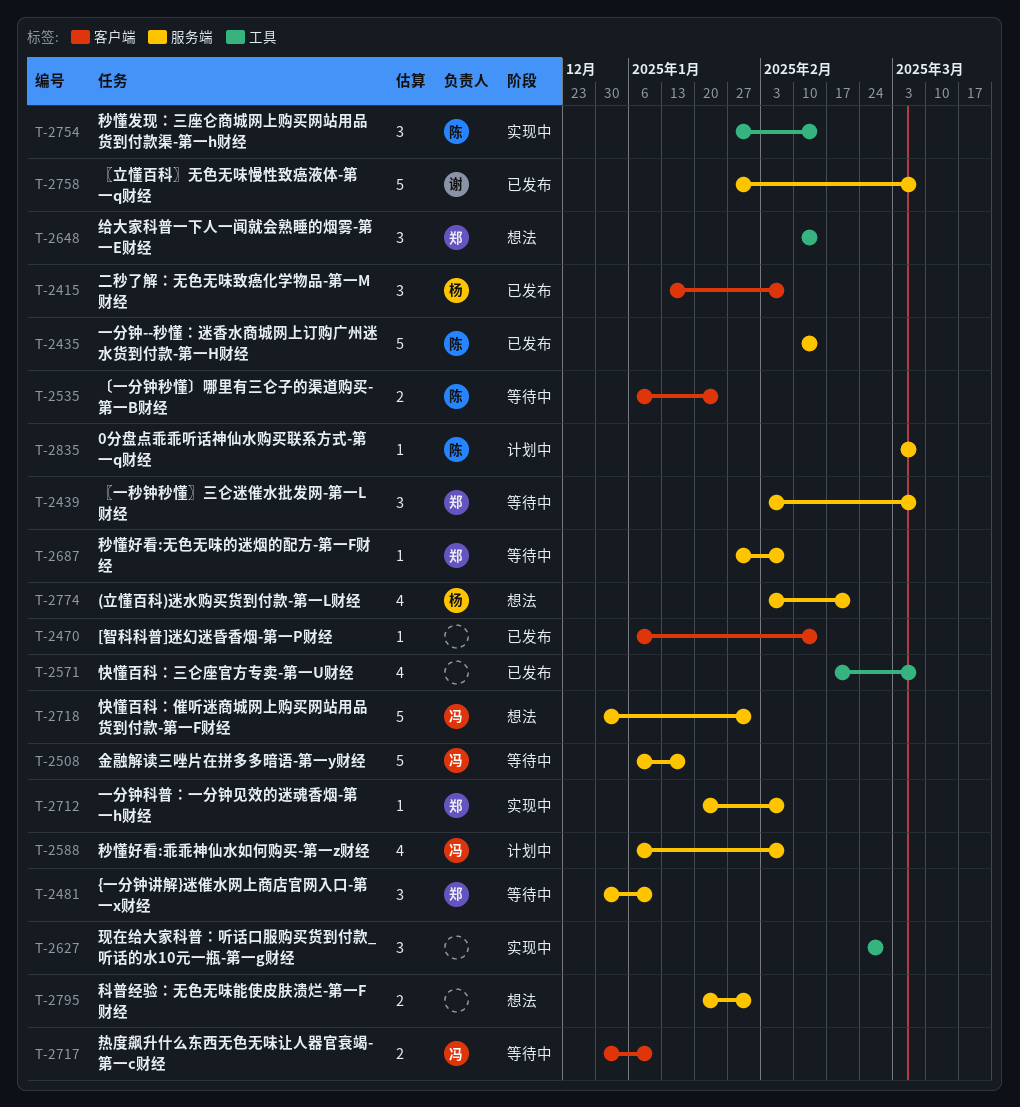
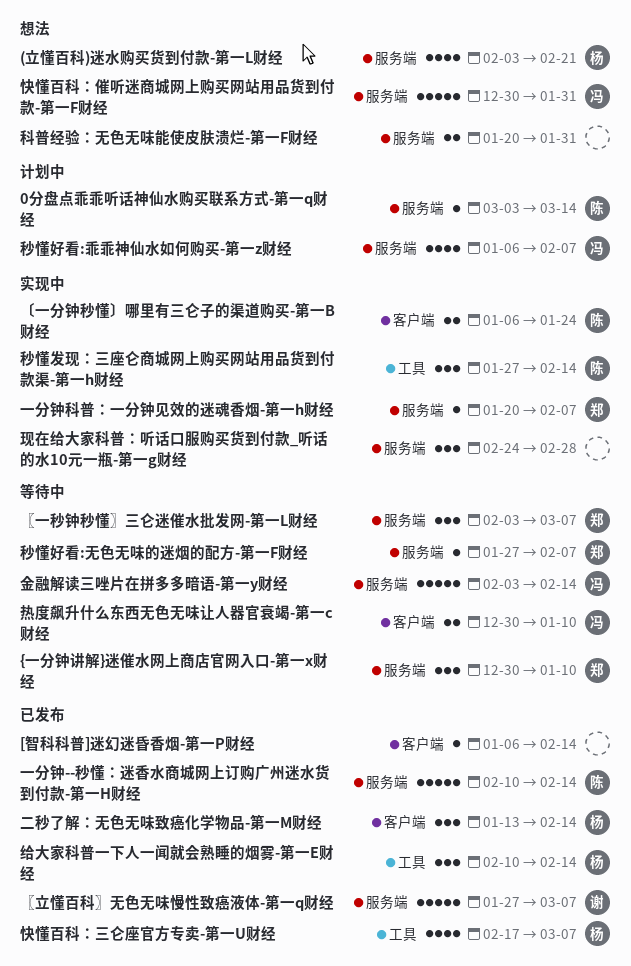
0分盘点乖乖听话神仙水购买联系方式-第一q财经, due: Mar 7 -> Mar 14
〔一分钟秒懂〕哪里有三仑子的渠道购买-第一B财经, status: 等待中 -> 实现中
二秒了解：无色无味致癌化学物品-第一M财经, due: Feb 7 -> Feb 14
快懂百科：三仑座官方专卖-第一U财经, owner: none -> 杨
现在给大家科普：听话口服购买货到付款_听话的水10元一瓶-第一g财经, label: 工具 -> 服务端
给大家科普一下人一闻就会熟睡的烟雾-第一E财经, status: 想法 -> 已发布
给大家科普一下人一闻就会熟睡的烟雾-第一E财经, owner: 郑 -> 杨
金融解读三唑片在拼多多暗语-第一y财经, start: Jan 6 -> Feb 3
金融解读三唑片在拼多多暗语-第一y财经, due: Jan 17 -> Feb 14

